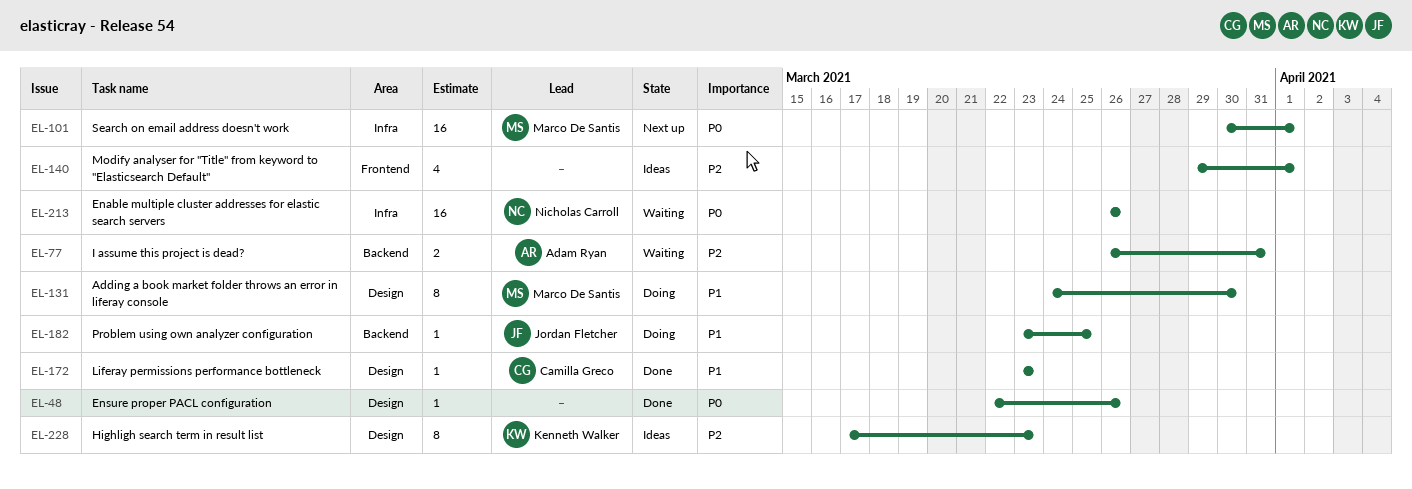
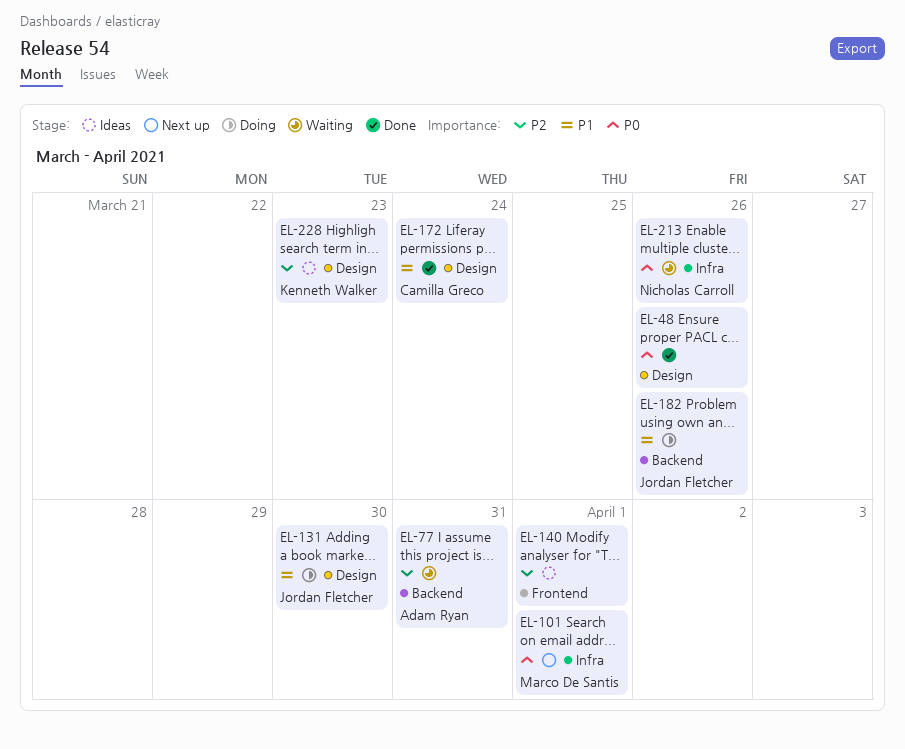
EL-131, owner: Marco De Santis -> Jordan Fletcher
EL-172, due: Mar 23 -> Mar 24
EL-182, due: Mar 25 -> Mar 26

